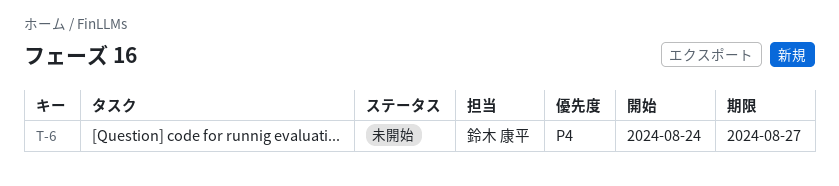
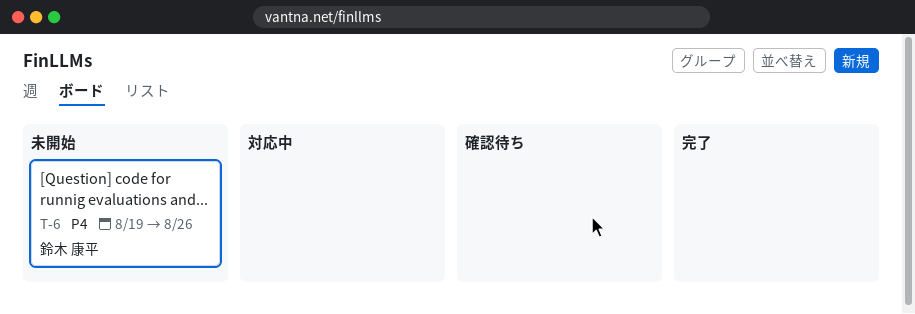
T-6, start: Aug 24 -> Aug 19
T-6, due: Aug 27 -> Aug 26

